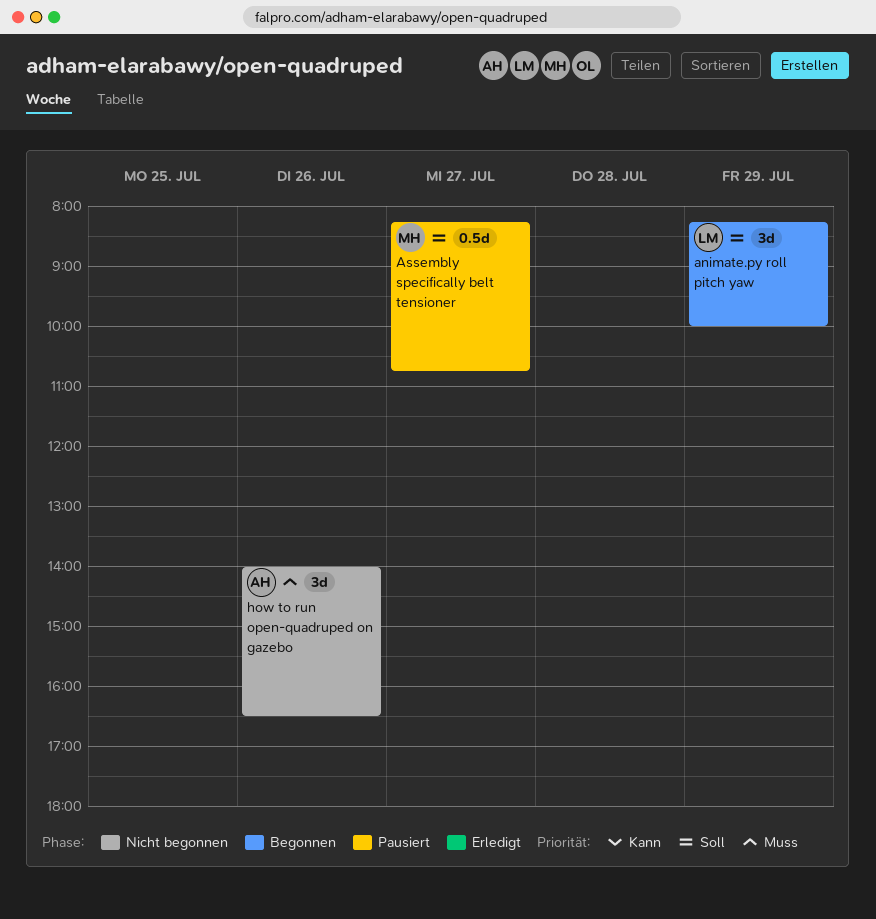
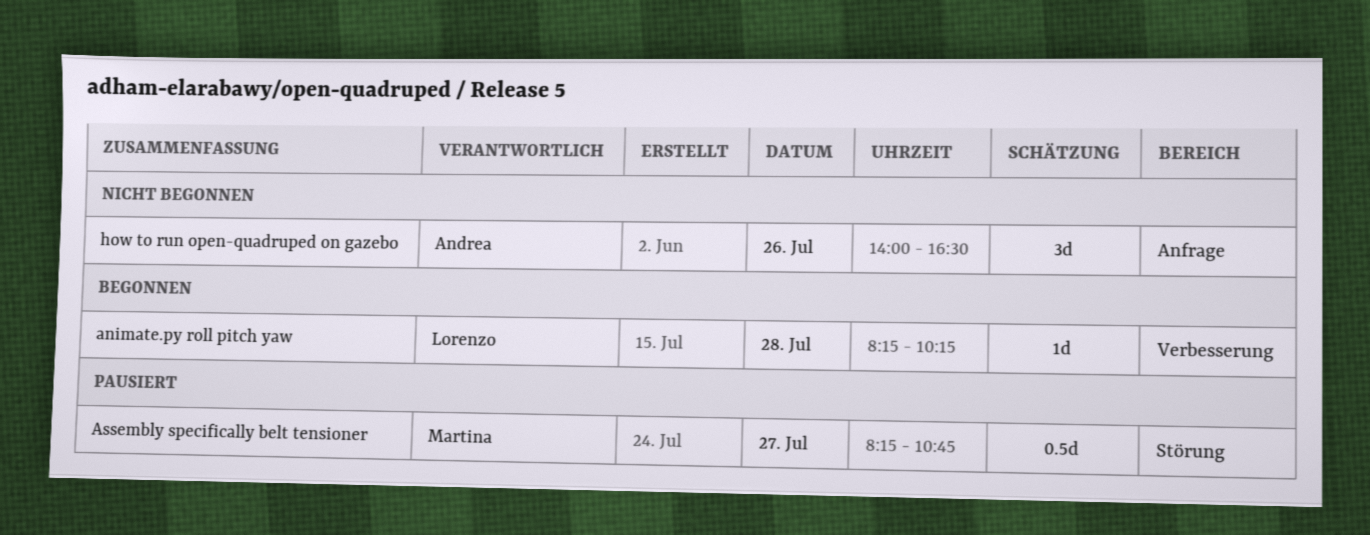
animate.py roll pitch yaw, estimate: 3d -> 1d
animate.py roll pitch yaw, day: Jul 29 -> Jul 28
animate.py roll pitch yaw, ends: 10:00 -> 10:15

